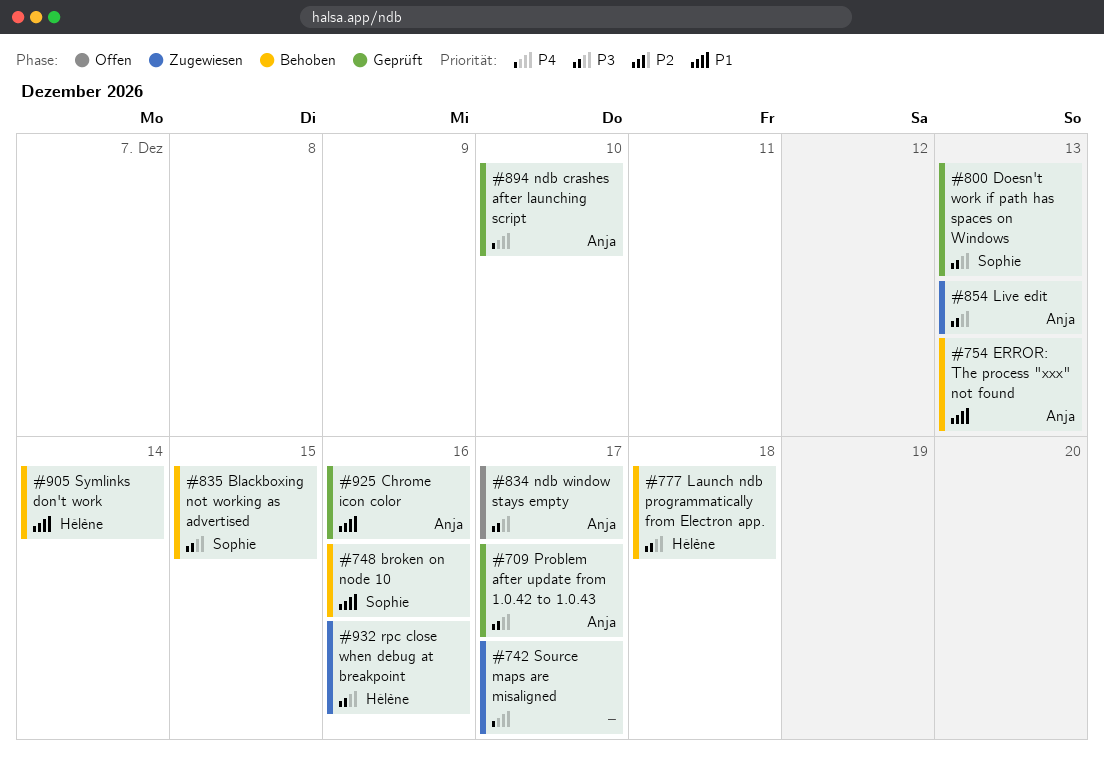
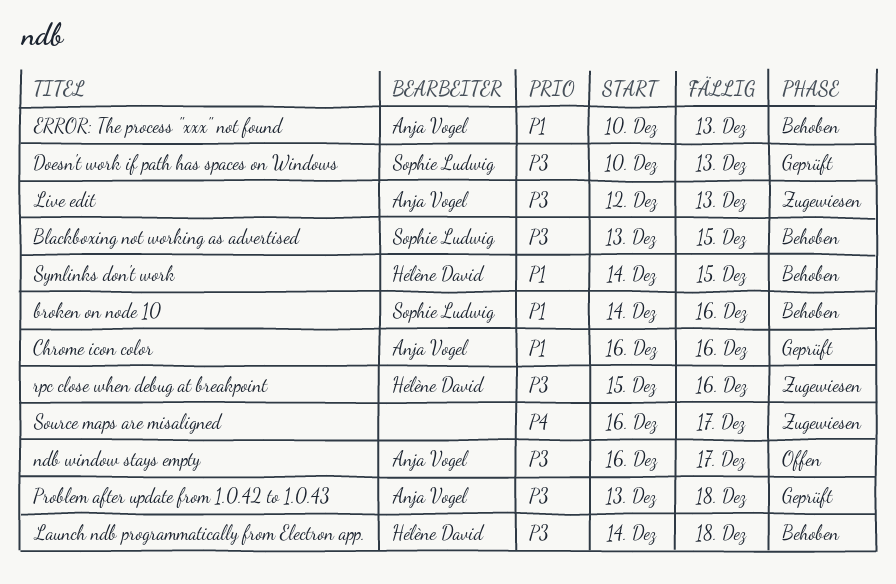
ndb crashes after launching script: present -> none
Problem after update from 1.0.42 to 1.0.43, due: Dec 17 -> Dec 18
Symlinks don't work, due: Dec 14 -> Dec 15

